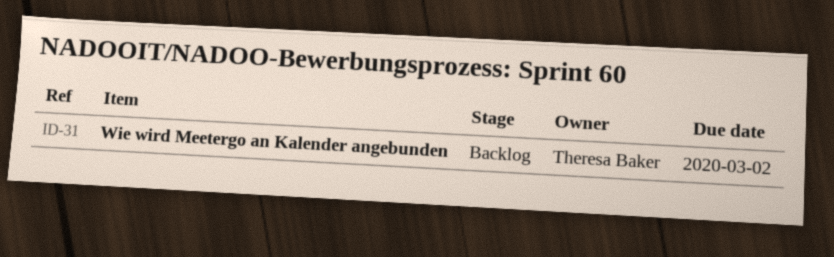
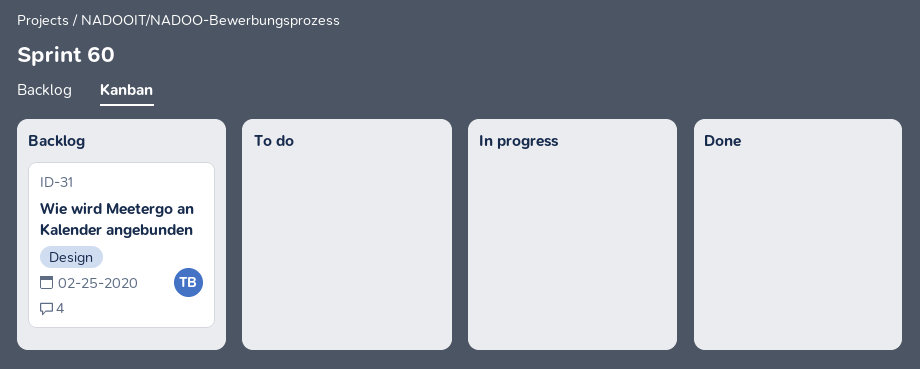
ID-31, due: Mar 2 -> Feb 25

